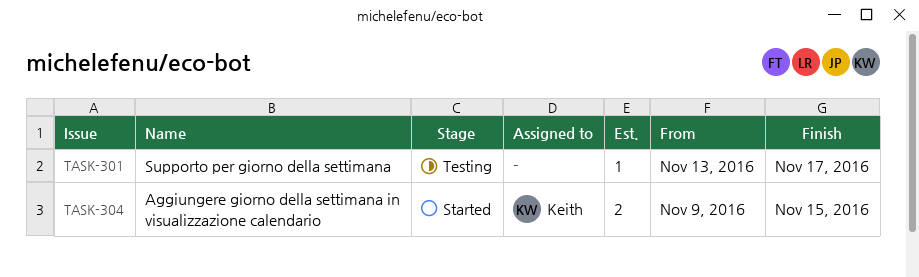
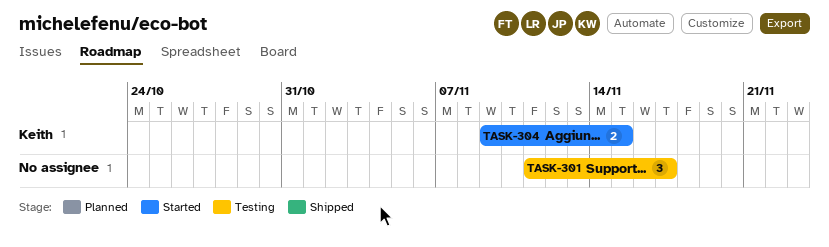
TASK-301, estimate: 1 -> 3
TASK-301, start: Nov 13 -> Nov 11

